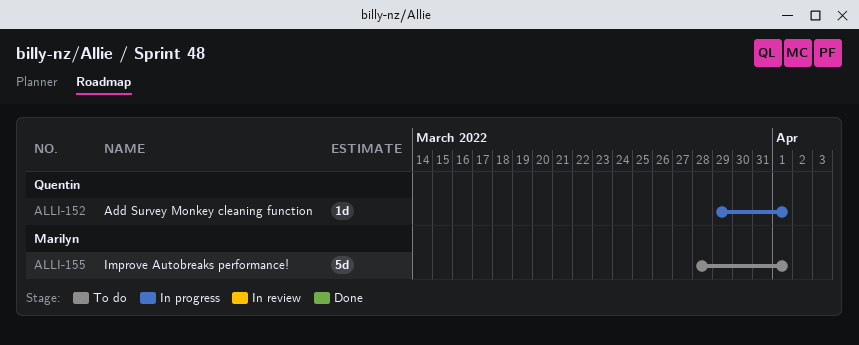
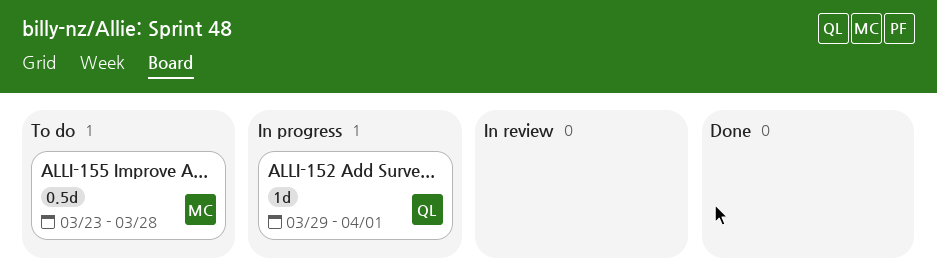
ALLI-155, estimate: 5d -> 0.5d
ALLI-155, start: Mar 28 -> Mar 23
ALLI-155, due: Apr 1 -> Mar 28

